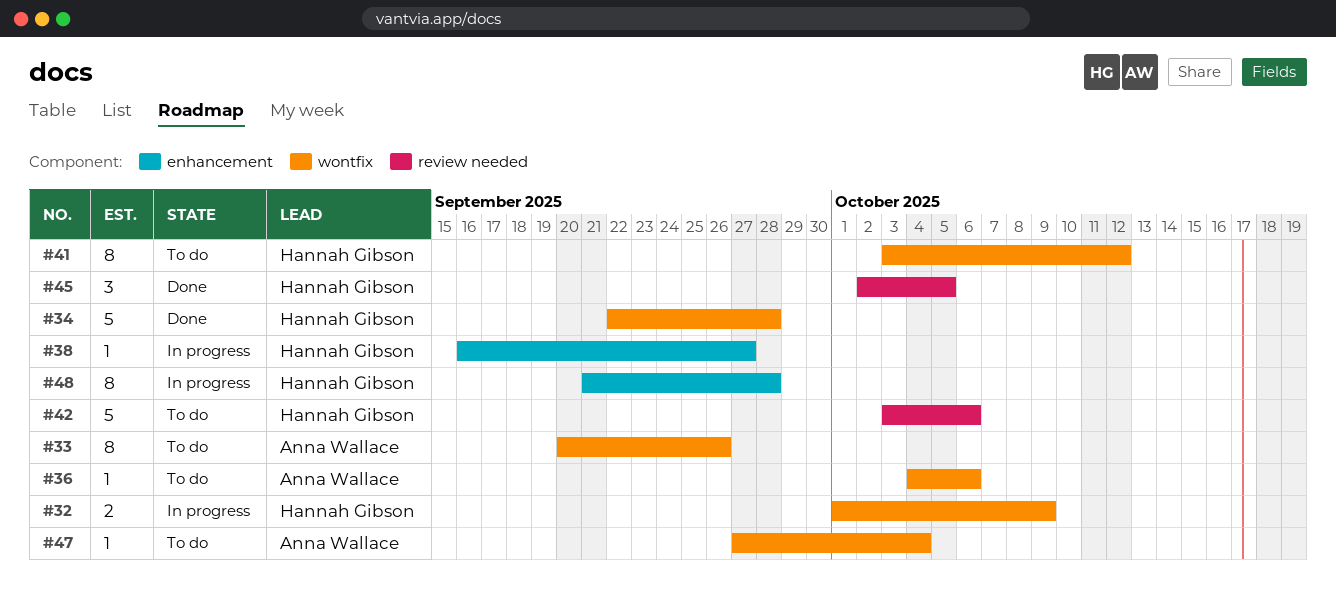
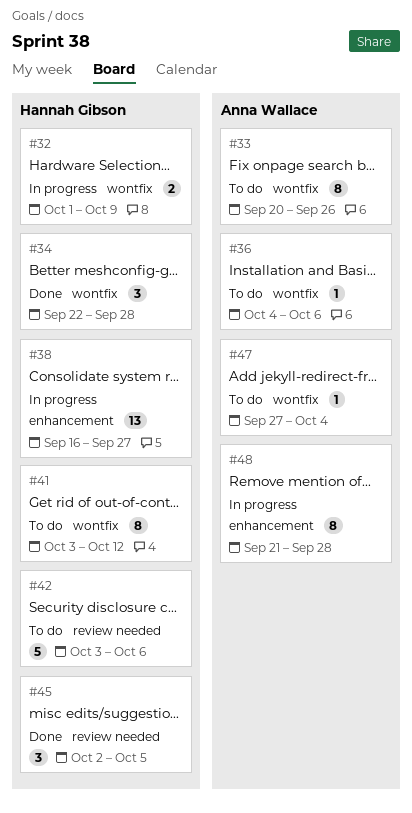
#34, estimate: 5 -> 3
#38, estimate: 1 -> 13
#48, owner: Hannah Gibson -> Anna Wallace

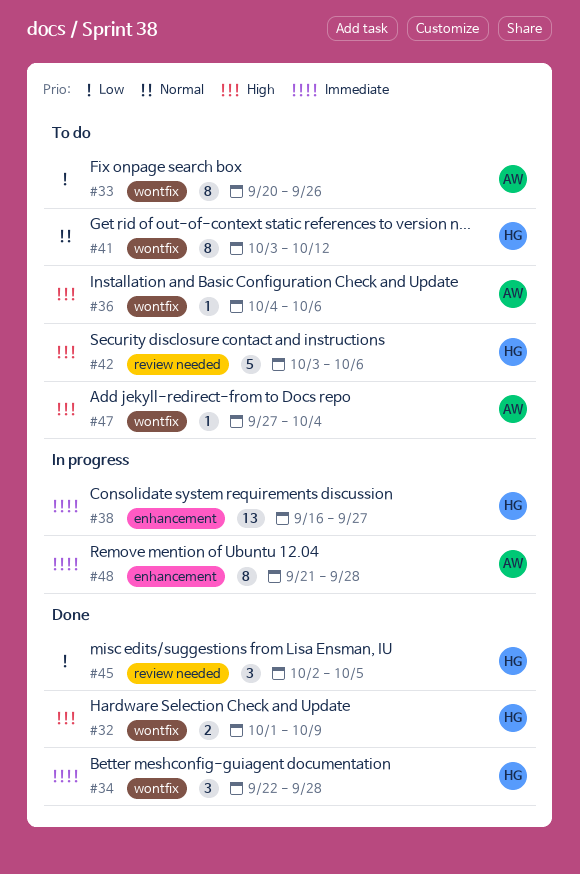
#32, status: In progress -> Done

